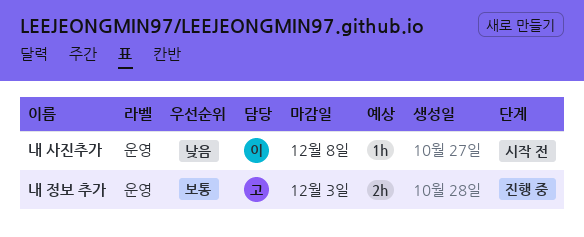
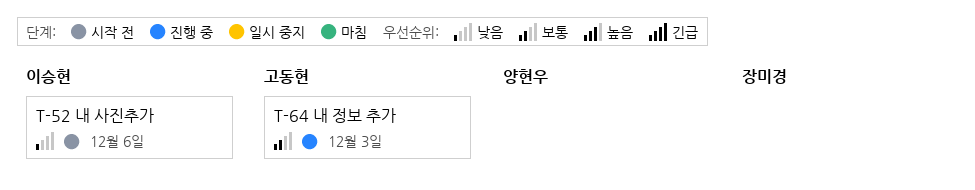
내 사진추가, due: Dec 8 -> Dec 6

